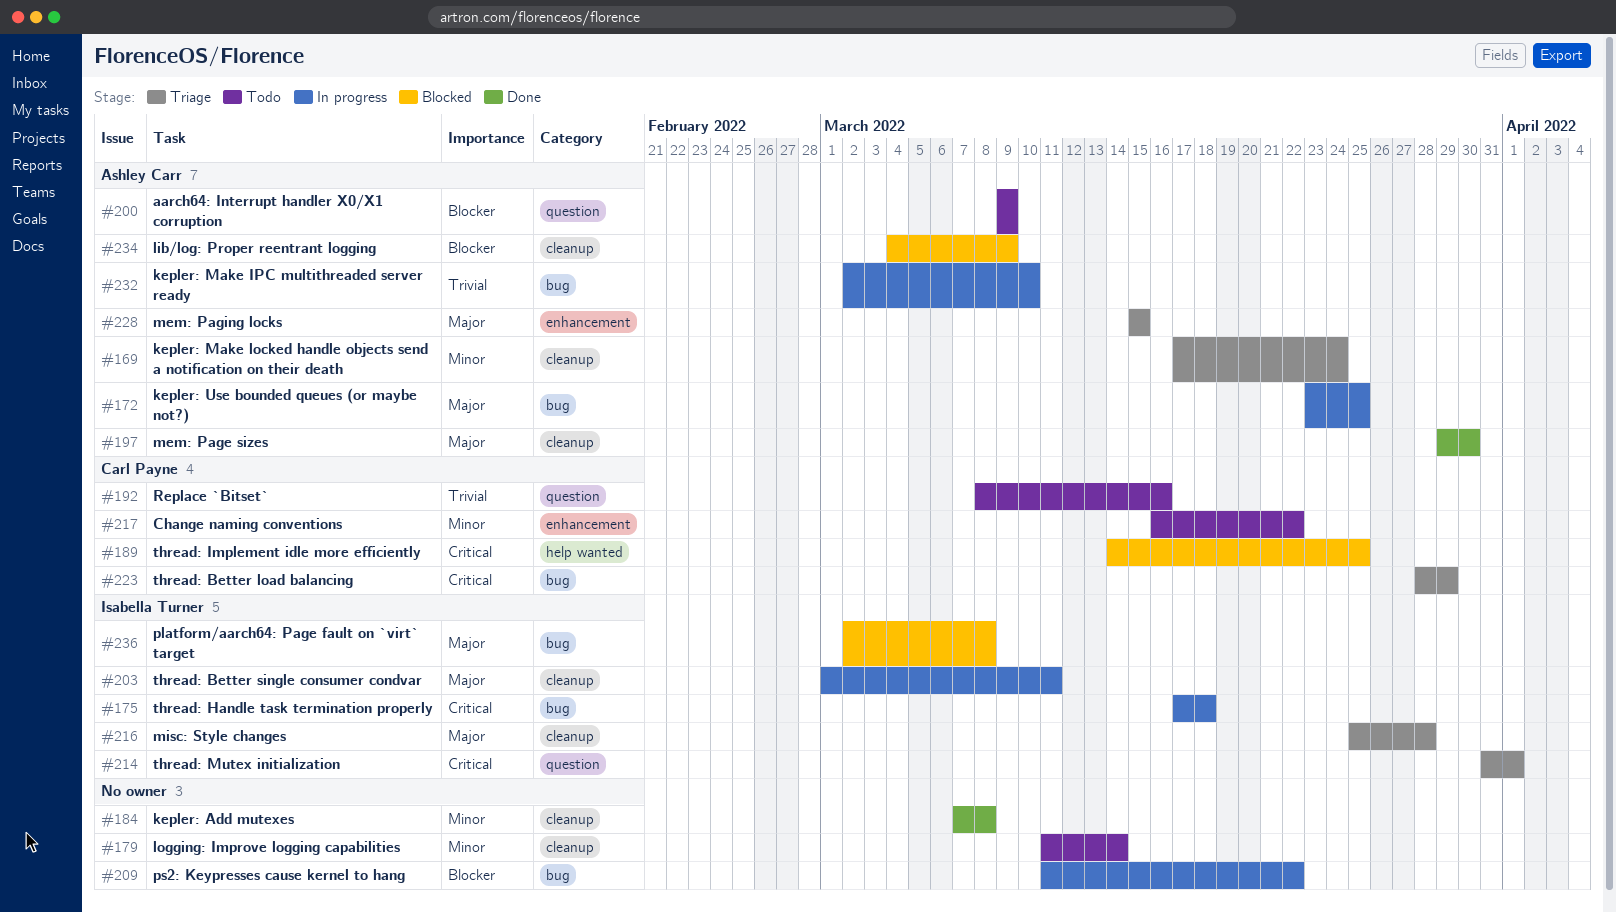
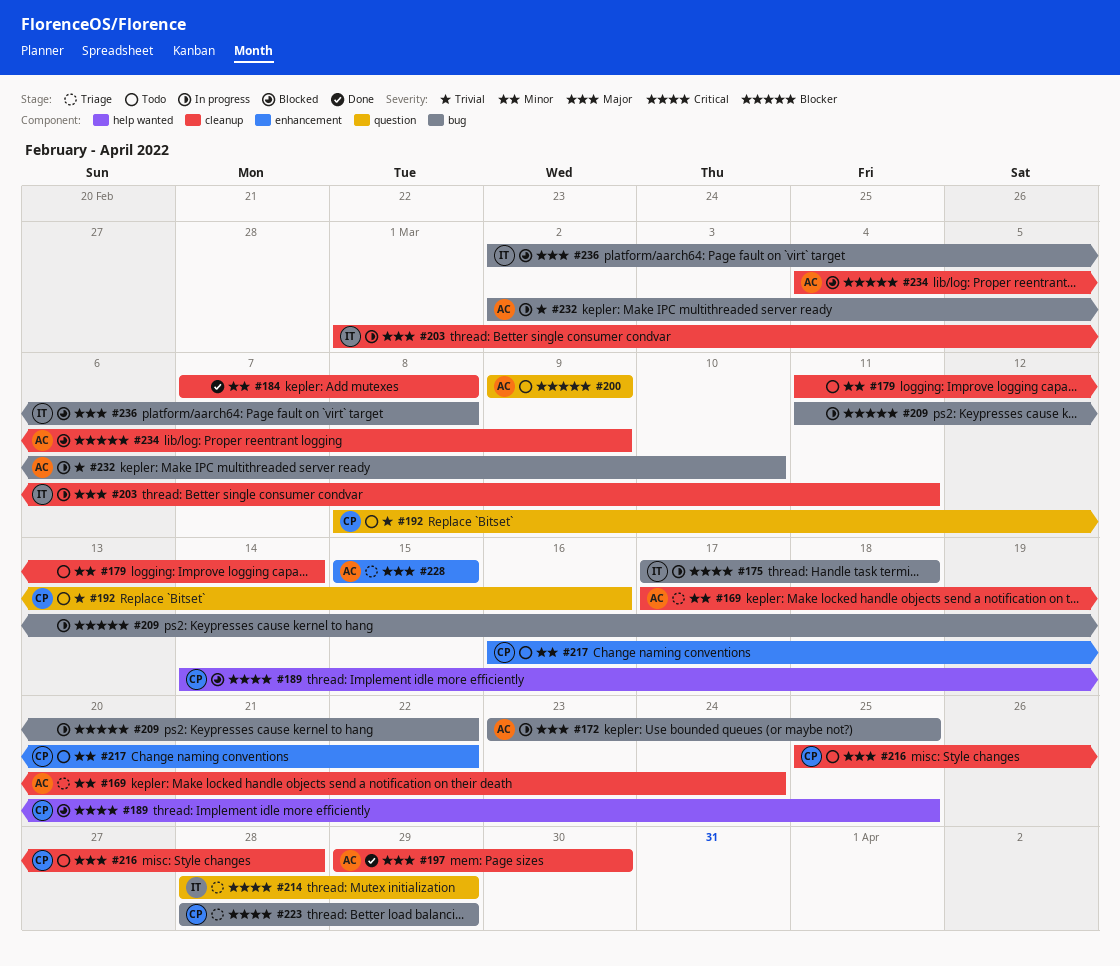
#214, start: Mar 31 -> Mar 28
#214, due: Apr 1 -> Mar 29
#216, status: Triage -> Todo
#216, owner: Isabella Turner -> Carl Payne

